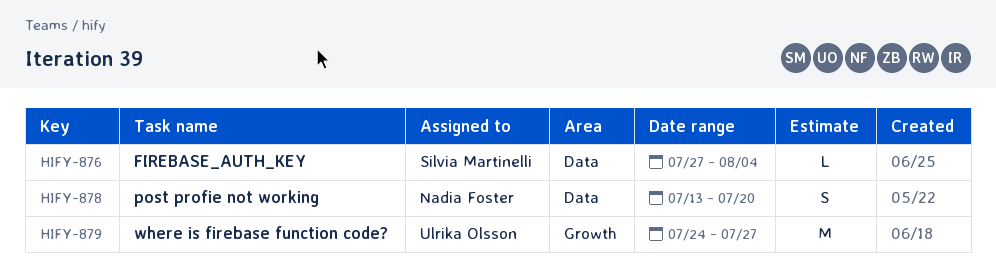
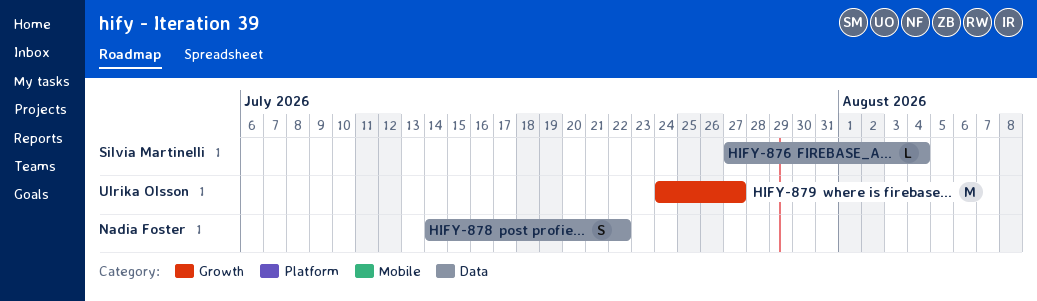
HIFY-878, start: Jul 13 -> Jul 14
HIFY-878, due: Jul 20 -> Jul 22

